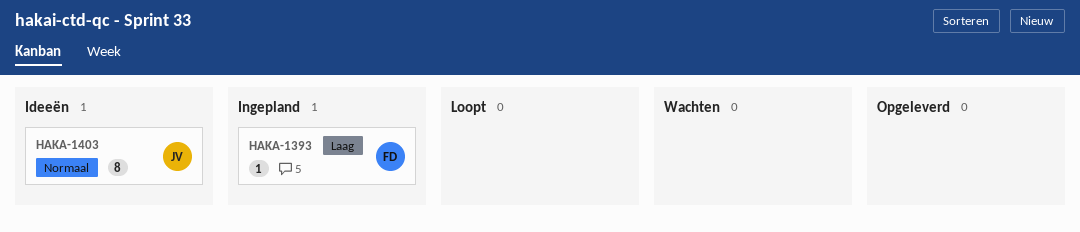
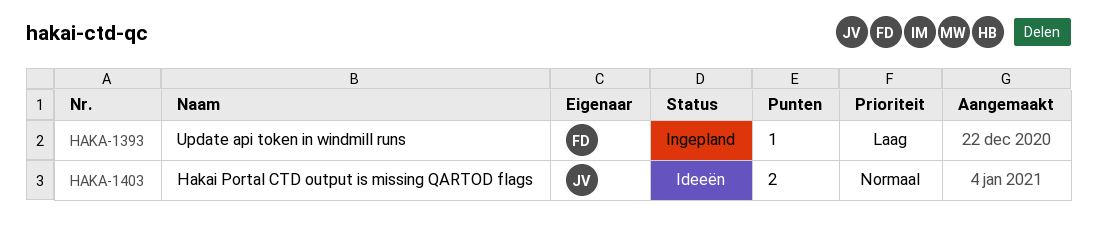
HAKA-1403, estimate: 8 -> 2

